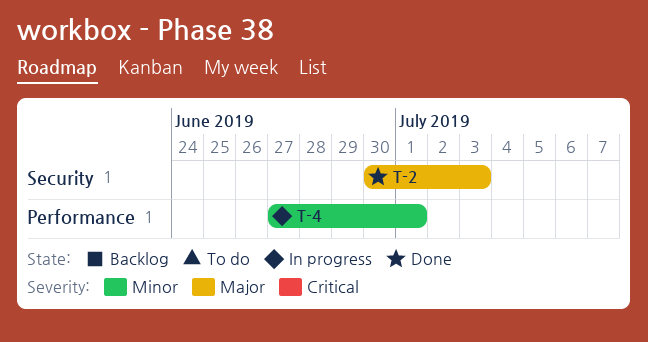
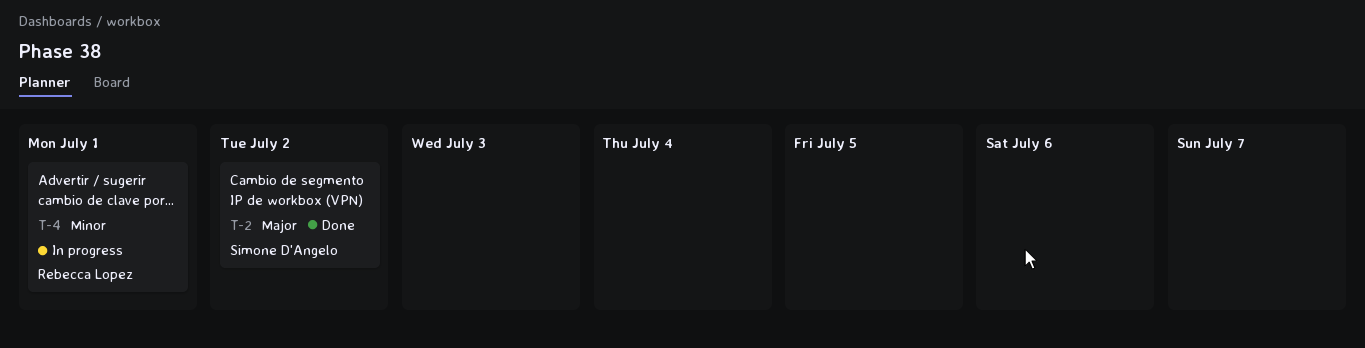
T-2, due: Jul 3 -> Jul 2

